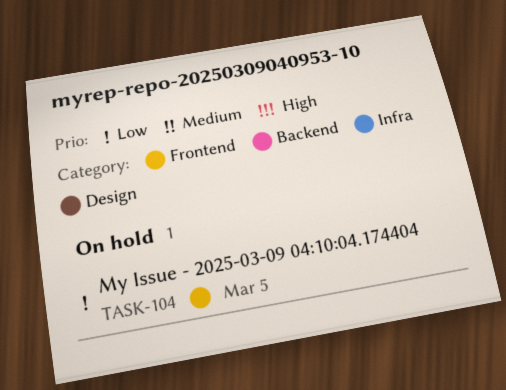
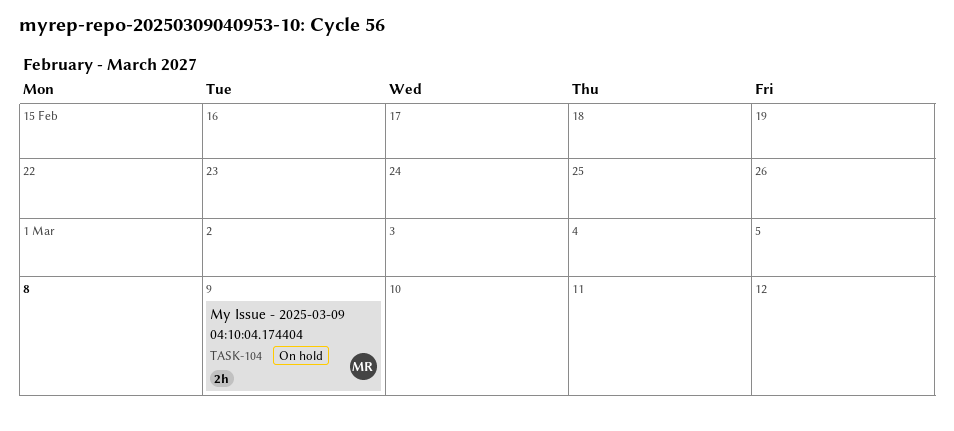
TASK-104, due: Mar 5 -> Mar 9

